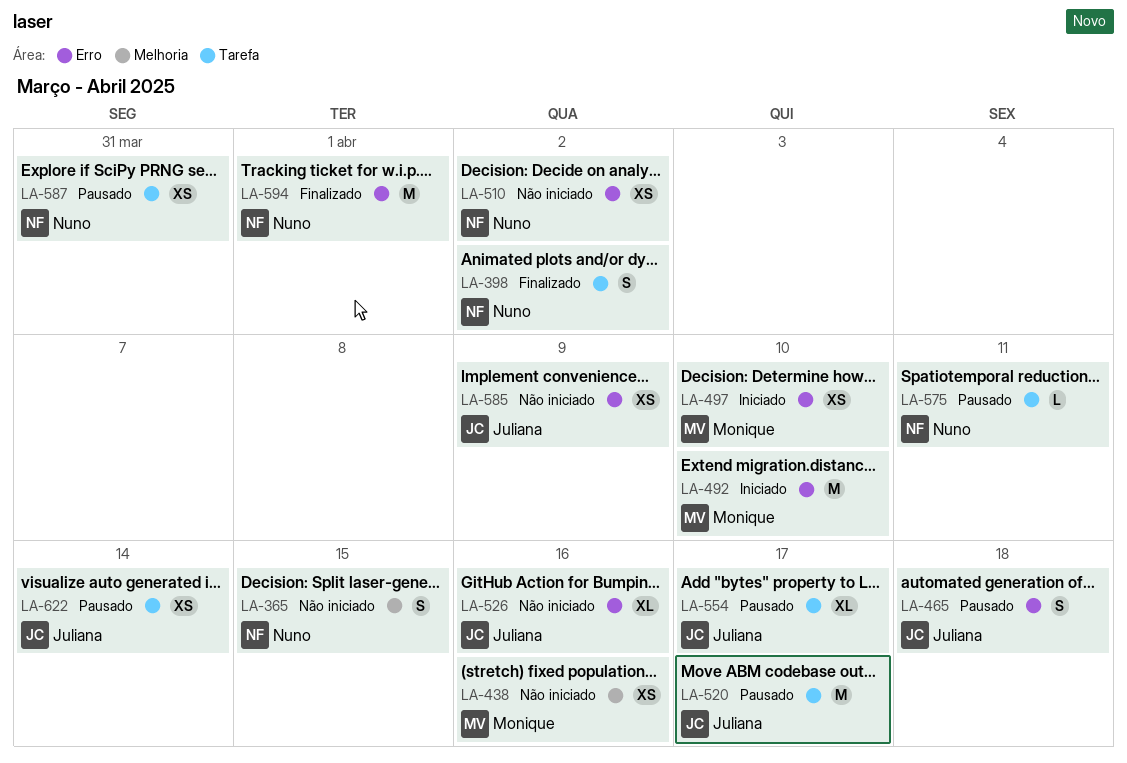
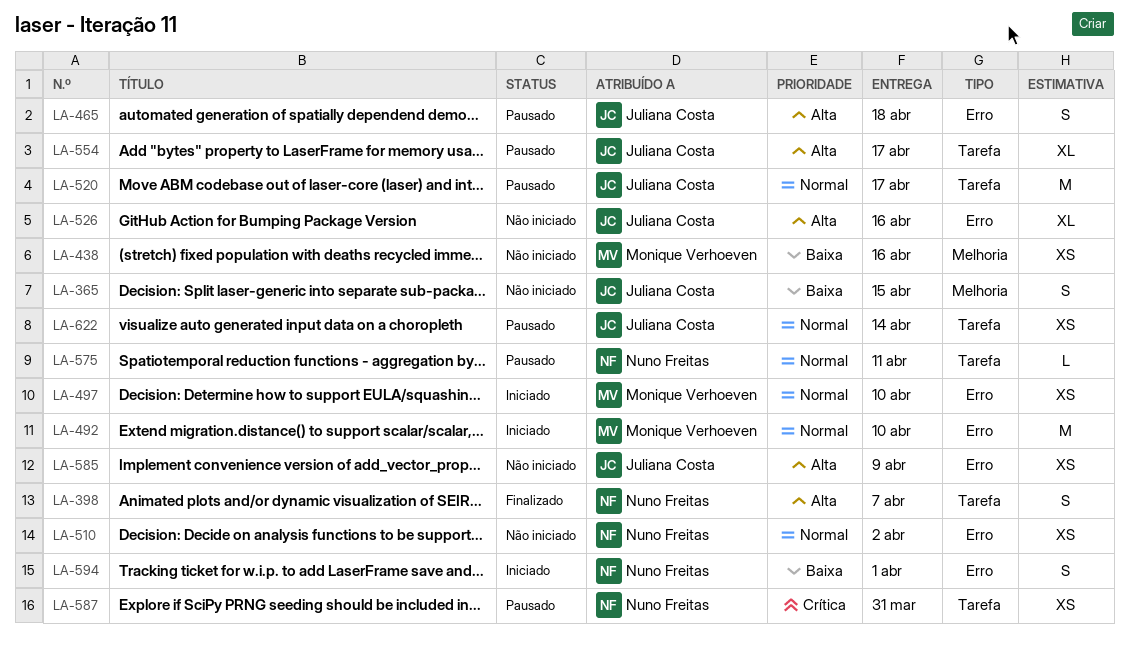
LA-365, owner: Nuno Freitas -> Juliana Costa
LA-398, due: Apr 2 -> Apr 7
LA-594, status: Finalizado -> Iniciado
LA-594, estimate: M -> S

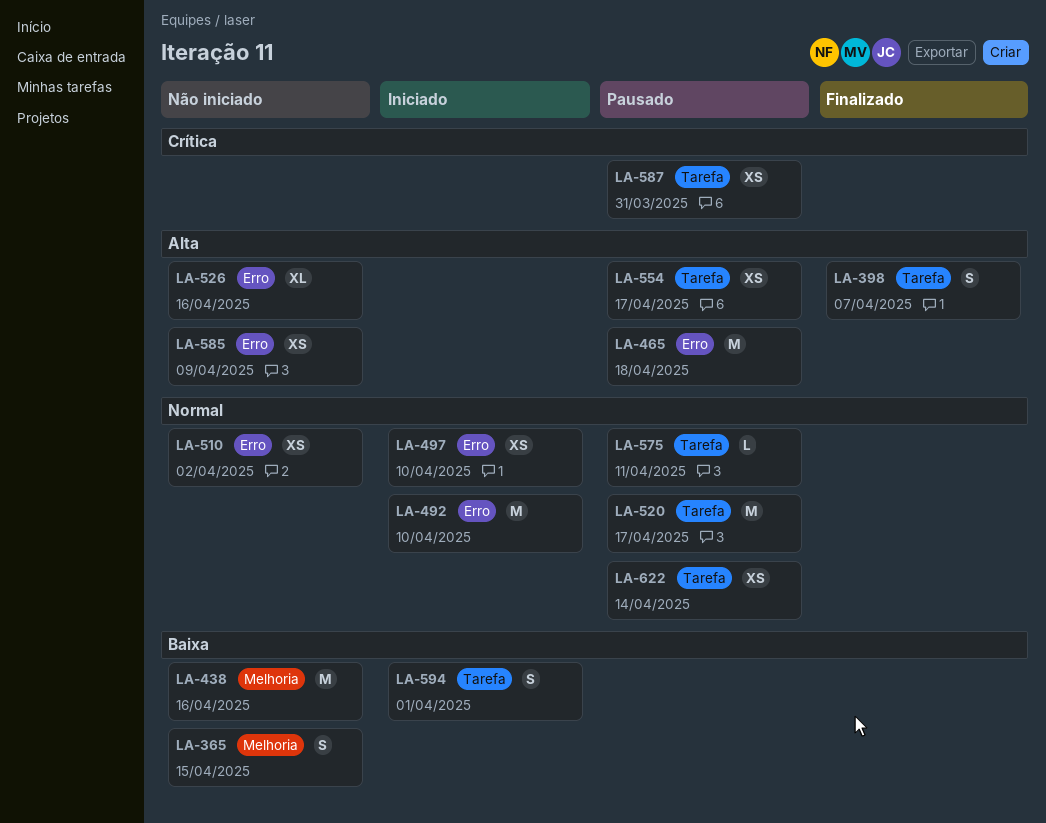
LA-438, estimate: XS -> M
LA-465, estimate: S -> M
LA-554, estimate: XL -> XS
LA-594, label: Erro -> Tarefa

